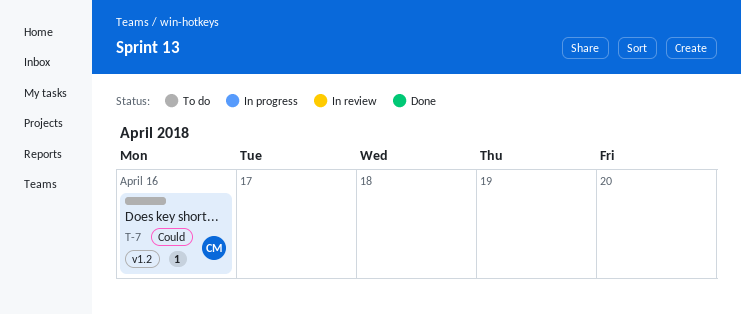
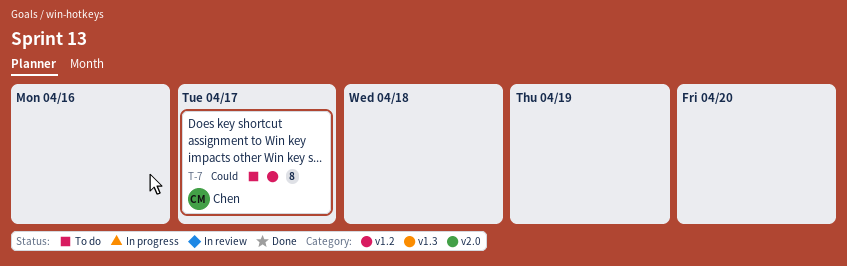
T-7, estimate: 1 -> 8
T-7, due: Apr 16 -> Apr 17

